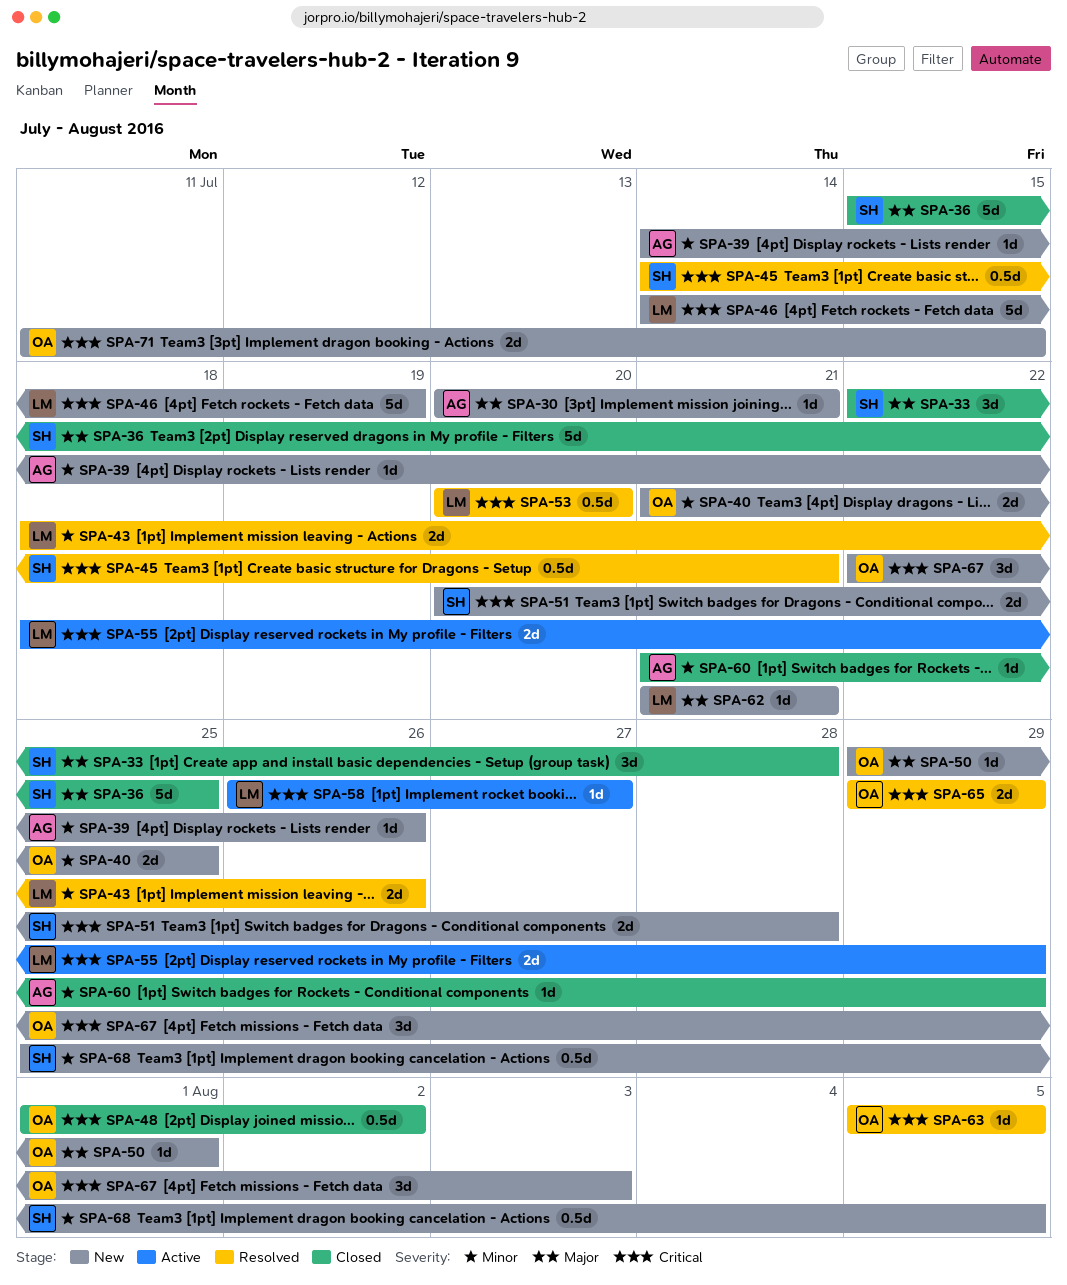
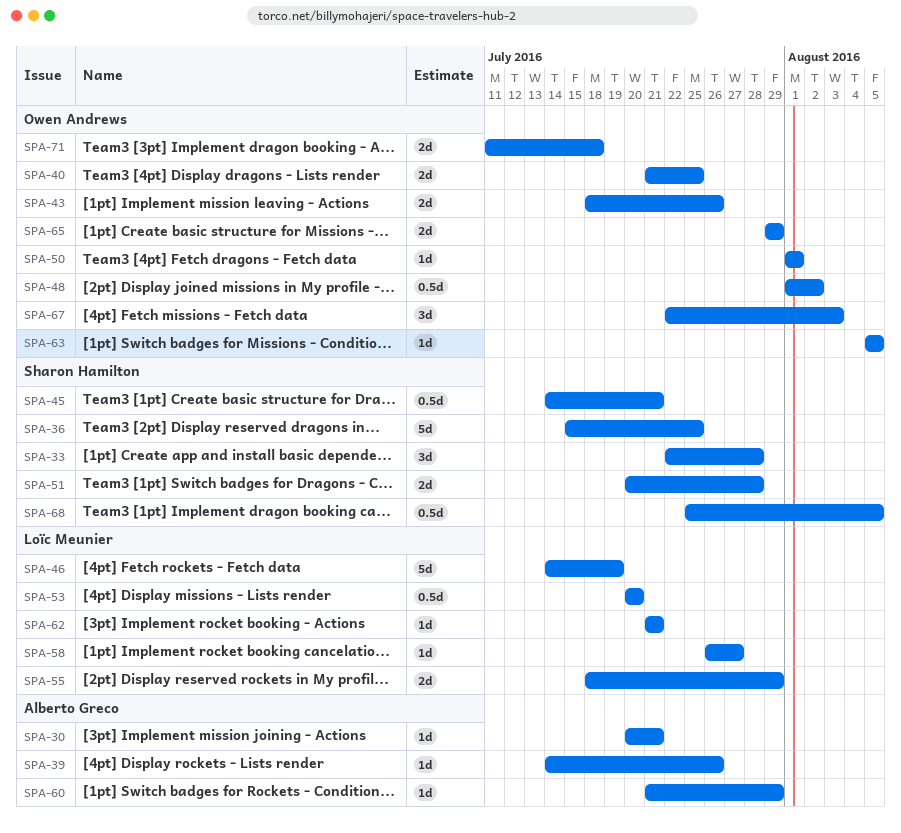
SPA-43, owner: Loïc Meunier -> Owen Andrews
SPA-50, start: Jul 29 -> Aug 1
SPA-71, due: Jul 15 -> Jul 18

